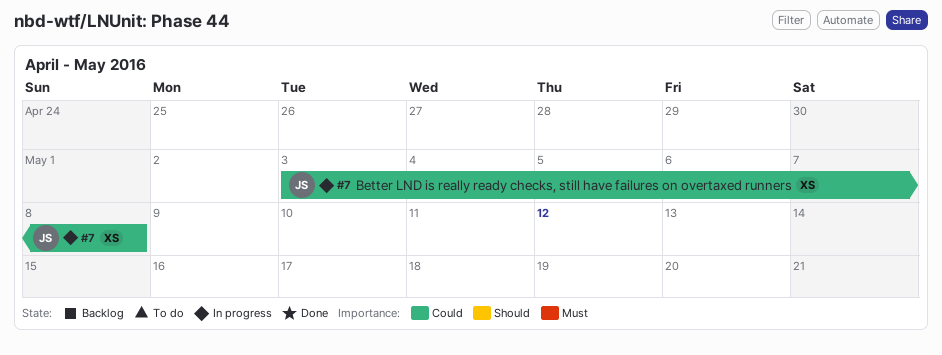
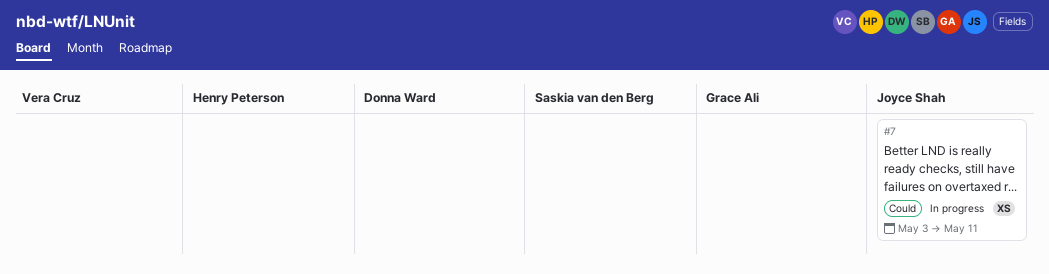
#7, due: May 8 -> May 11

